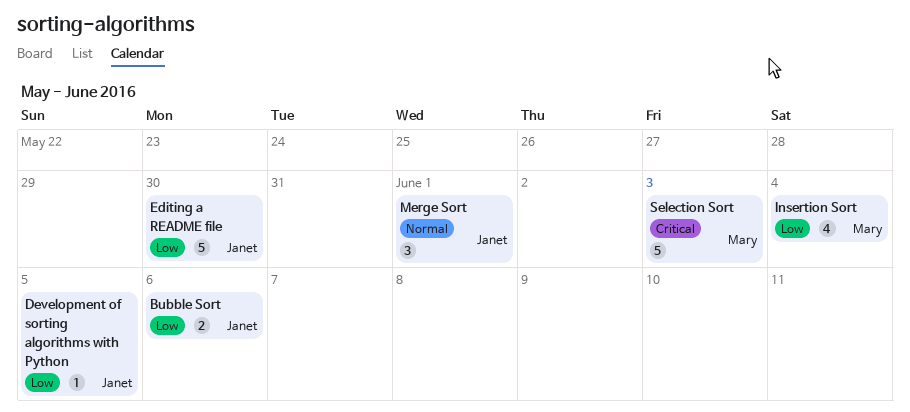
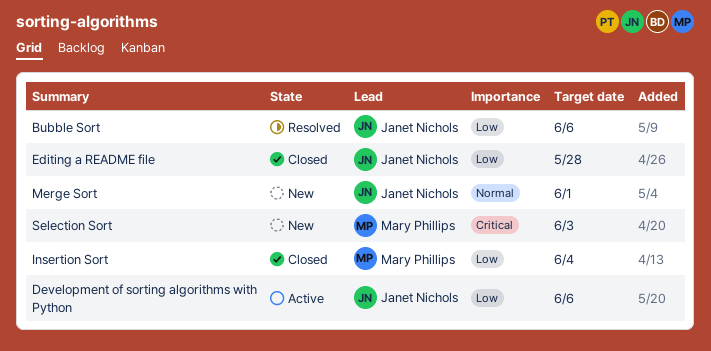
Development of sorting algorithms with Python, due: Jun 5 -> Jun 6
Editing a README file, due: May 30 -> May 28

